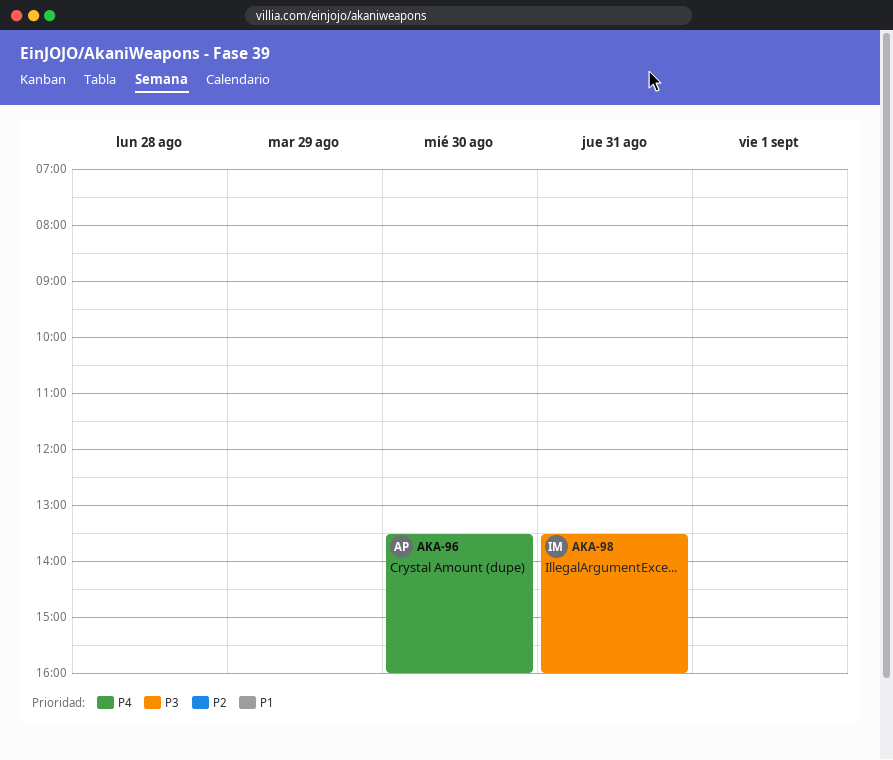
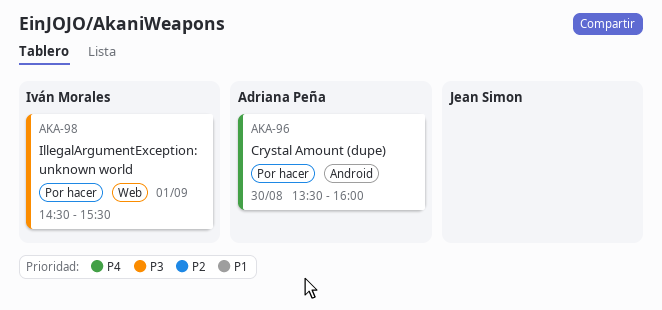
AKA-98, day: Aug 31 -> Sep 1
AKA-98, begins: 13:30 -> 14:30
AKA-98, ends: 16:00 -> 15:30

